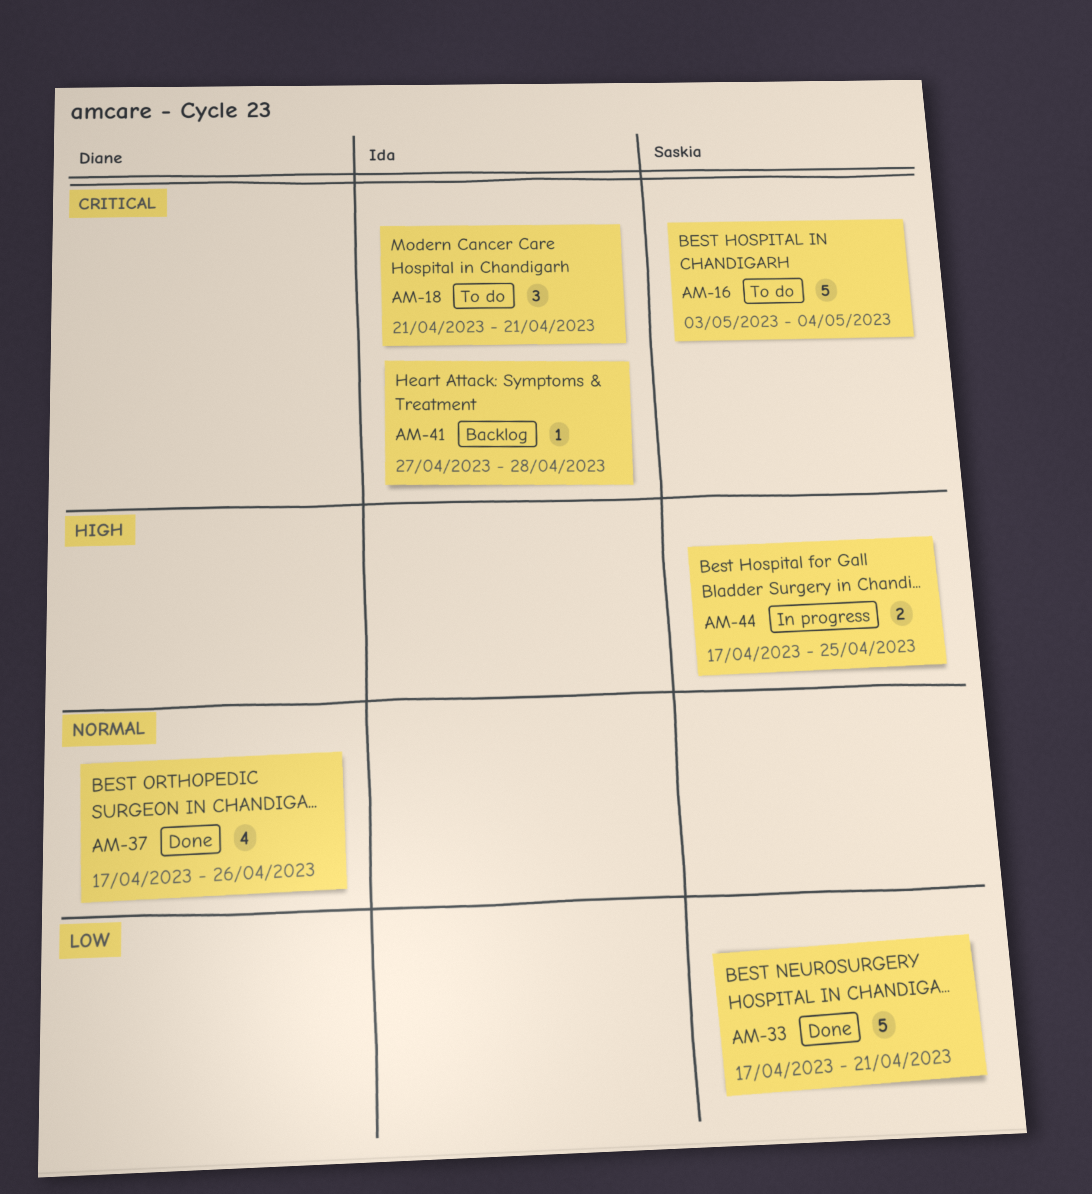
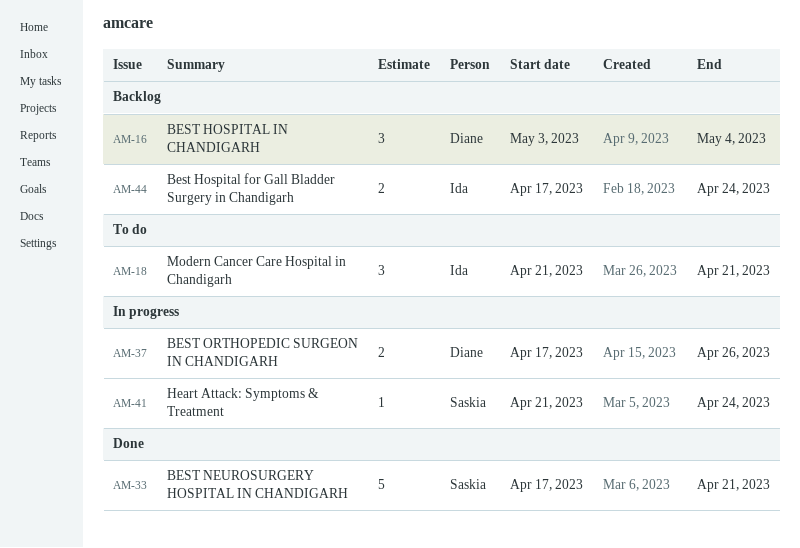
AM-16, status: To do -> Backlog
AM-16, owner: Saskia -> Diane
AM-16, estimate: 5 -> 3
AM-37, status: Done -> In progress
AM-37, estimate: 4 -> 2
AM-41, status: Backlog -> In progress
AM-41, owner: Ida -> Saskia
AM-41, start: Apr 27 -> Apr 21
AM-41, due: Apr 28 -> Apr 24
AM-44, status: In progress -> Backlog
AM-44, owner: Saskia -> Ida
AM-44, due: Apr 25 -> Apr 24

